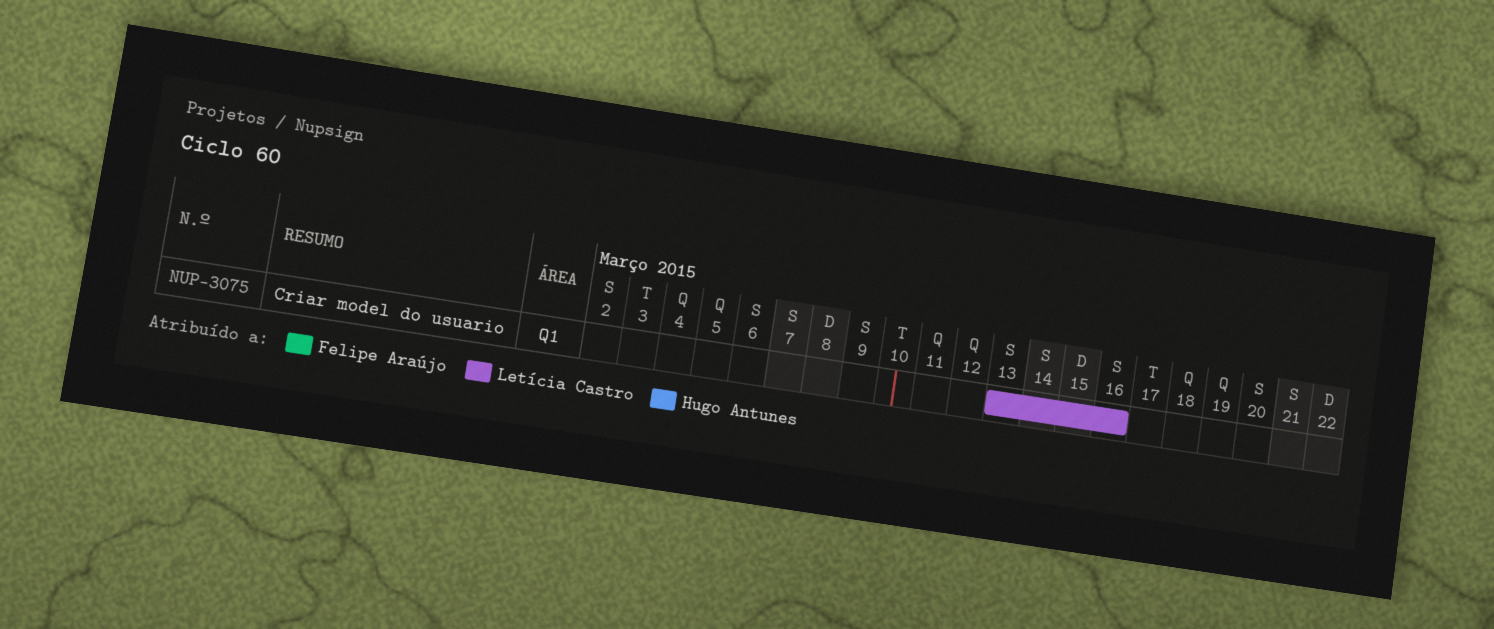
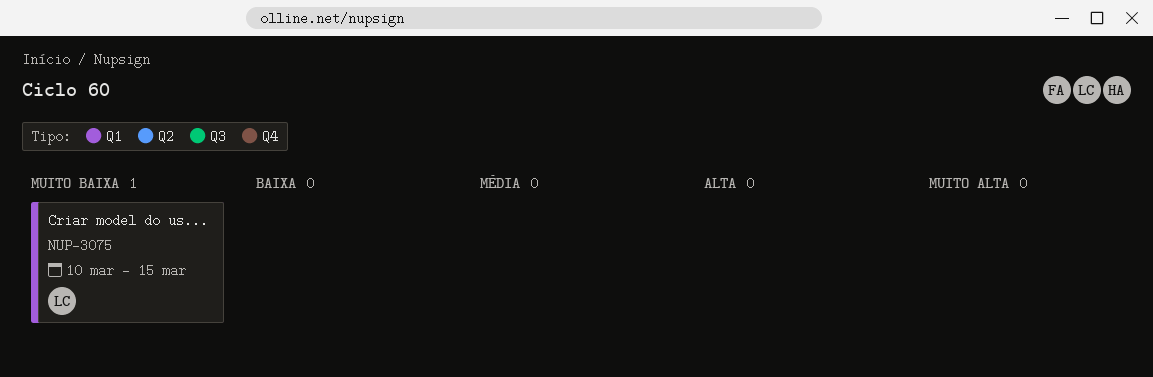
NUP-3075, start: Mar 13 -> Mar 10
NUP-3075, due: Mar 16 -> Mar 15

